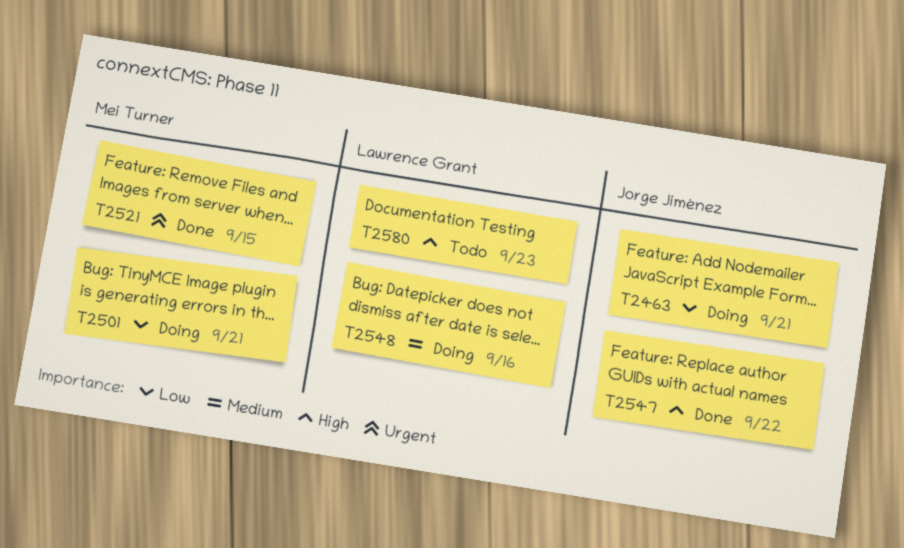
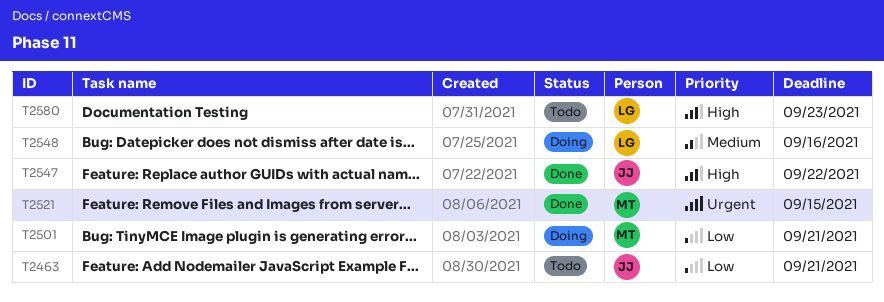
T2463, status: Doing -> Todo

